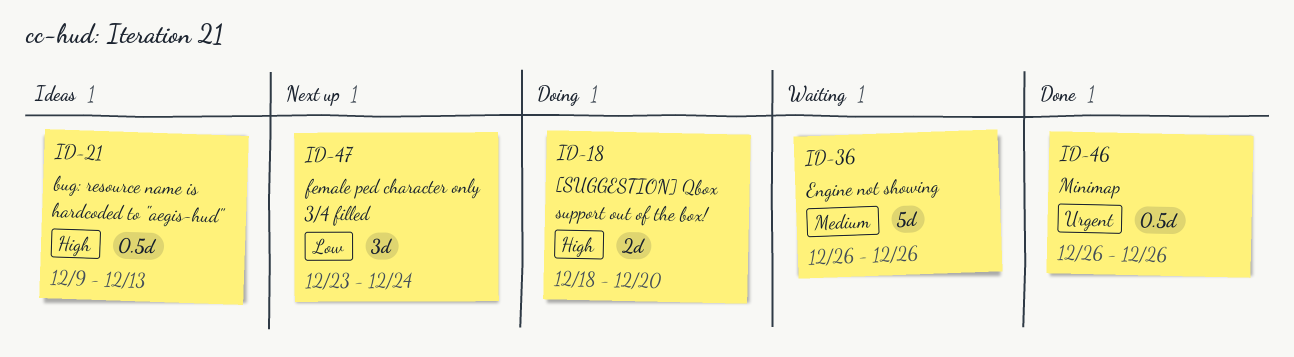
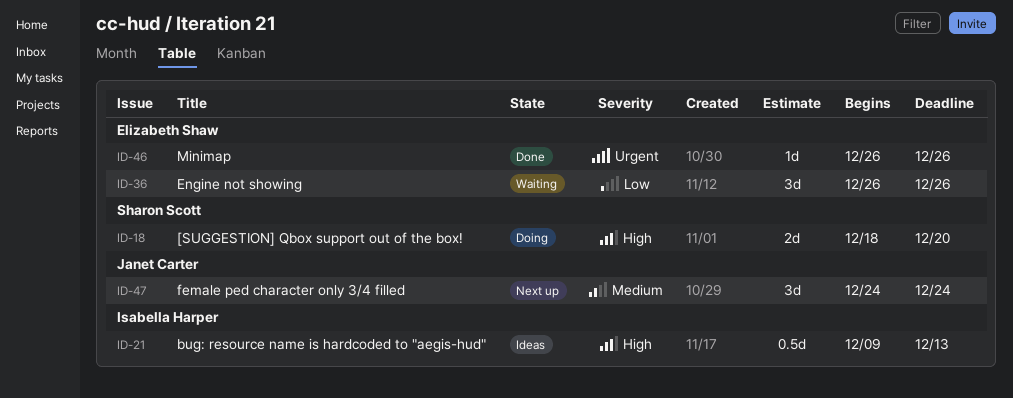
ID-36, priority: Medium -> Low
ID-36, estimate: 5d -> 3d
ID-46, estimate: 0.5d -> 1d
ID-47, priority: Low -> Medium
ID-47, start: Dec 23 -> Dec 24

